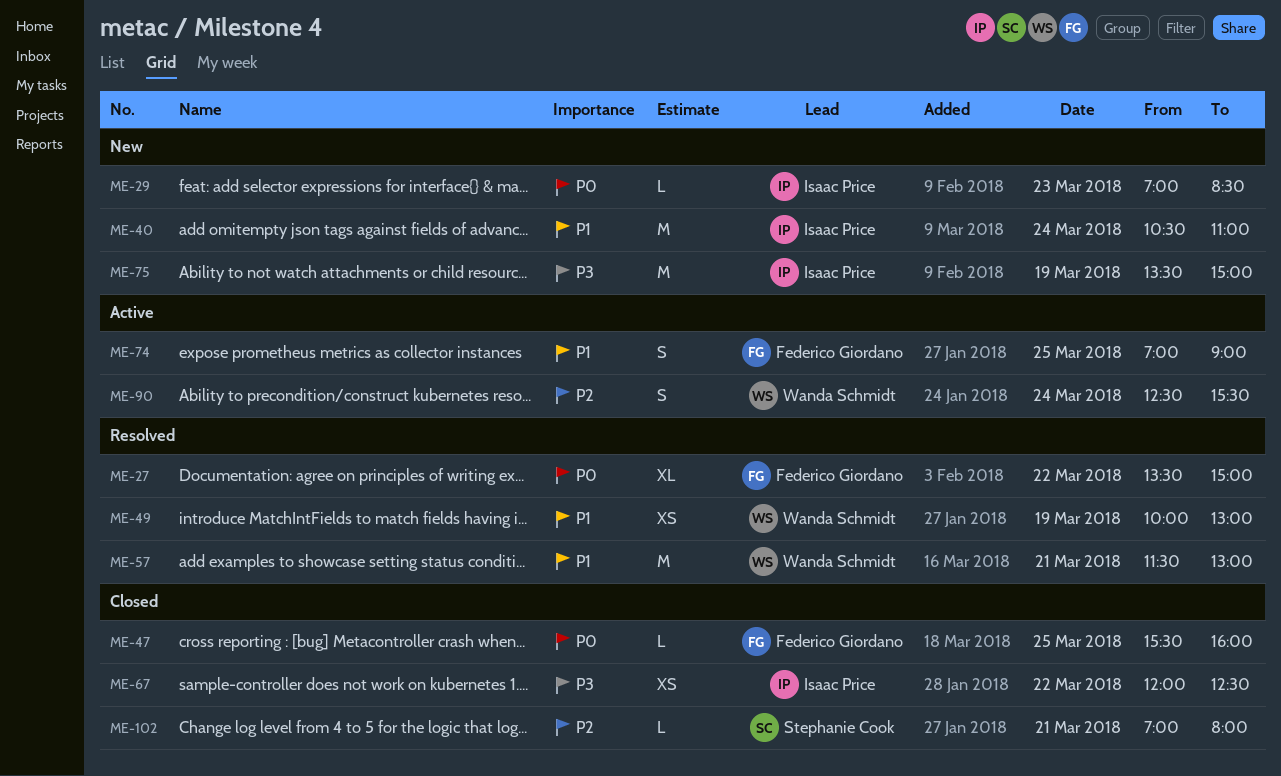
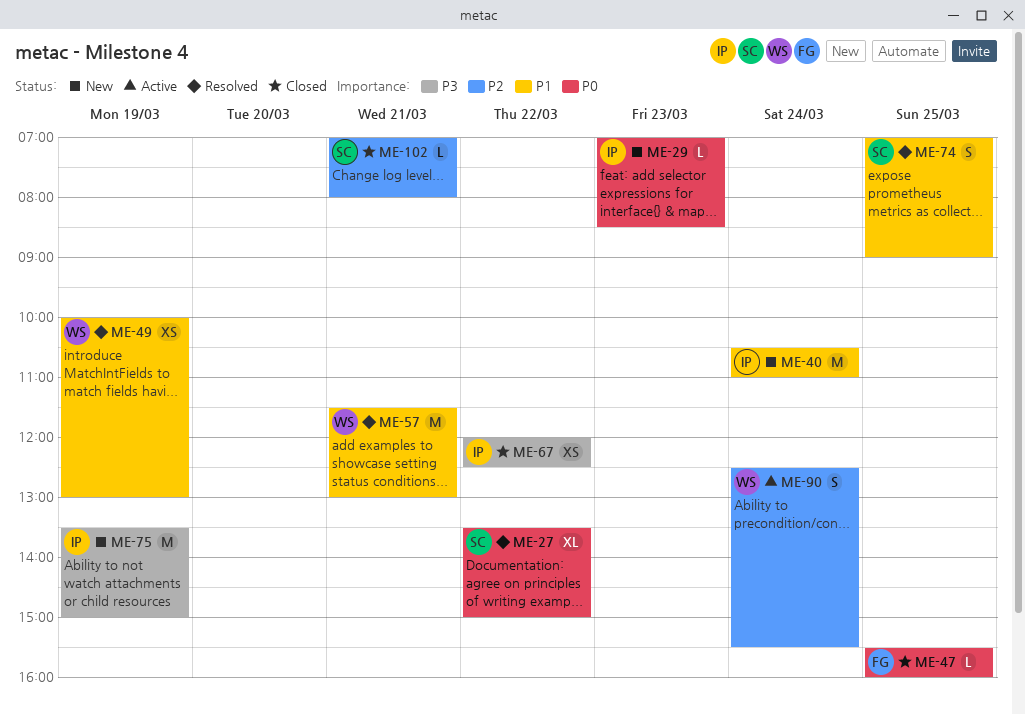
ME-27, owner: Federico Giordano -> Stephanie Cook
ME-74, status: Active -> Resolved
ME-74, owner: Federico Giordano -> Stephanie Cook

